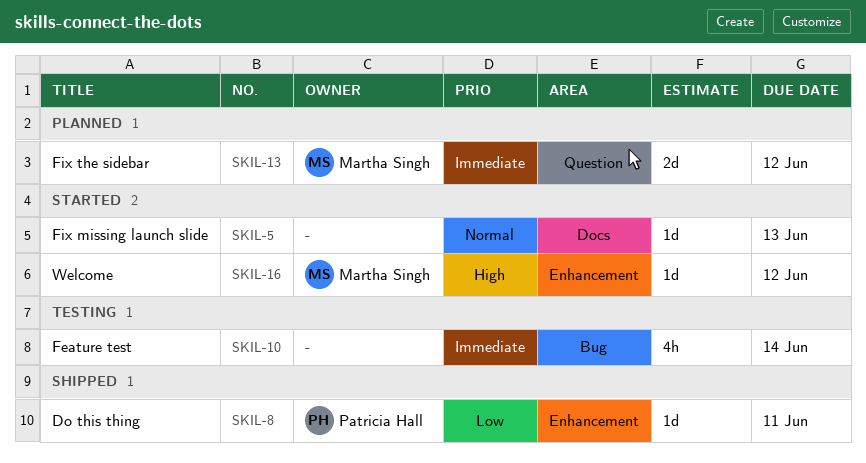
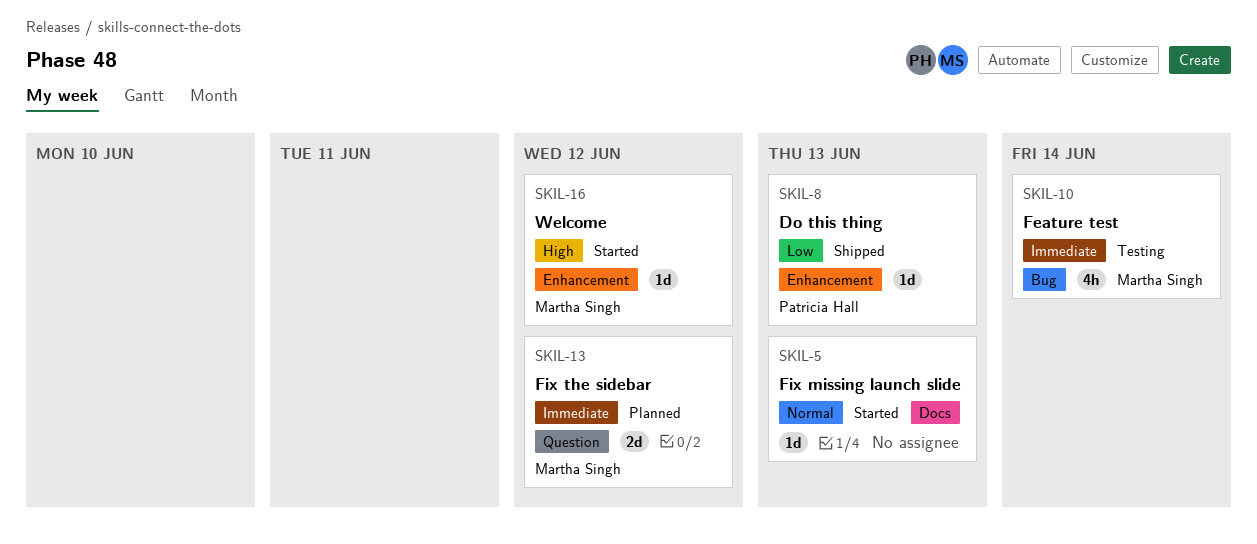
SKIL-8, due: Jun 11 -> Jun 13
SKIL-10, owner: none -> Martha Singh

